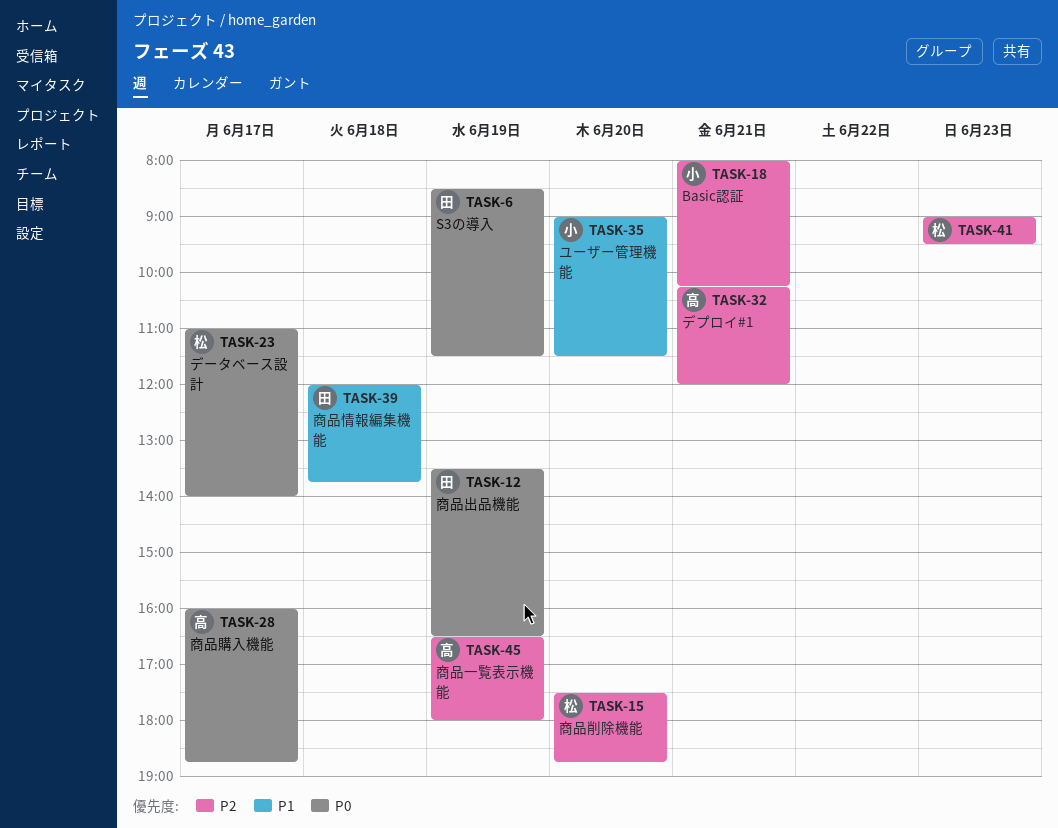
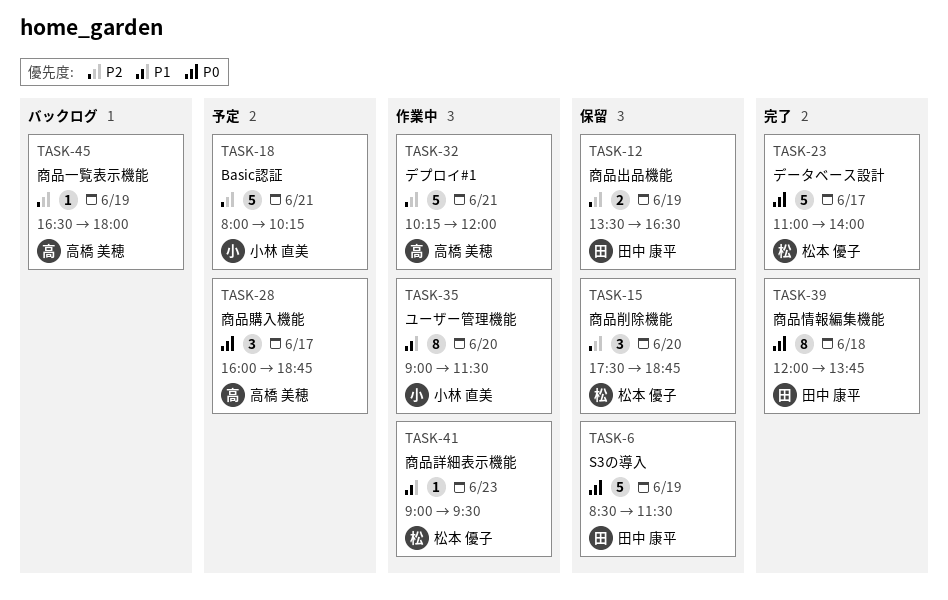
TASK-12, priority: P0 -> P2
TASK-39, priority: P1 -> P0
TASK-41, priority: P2 -> P1

